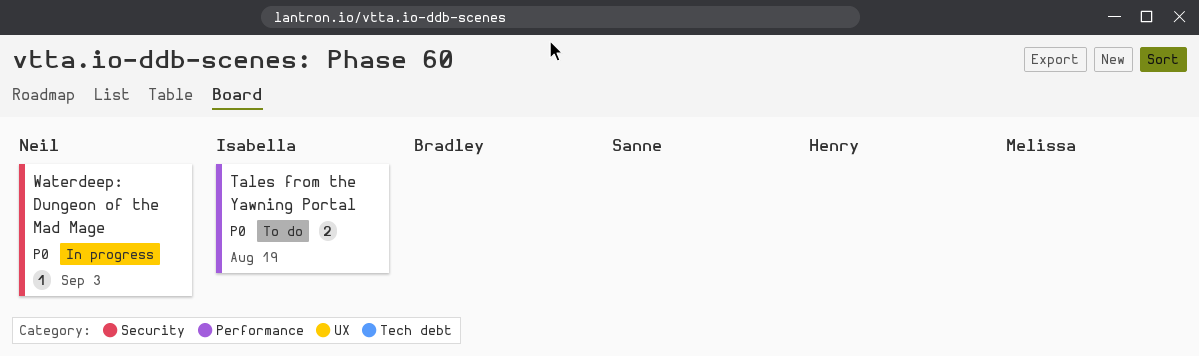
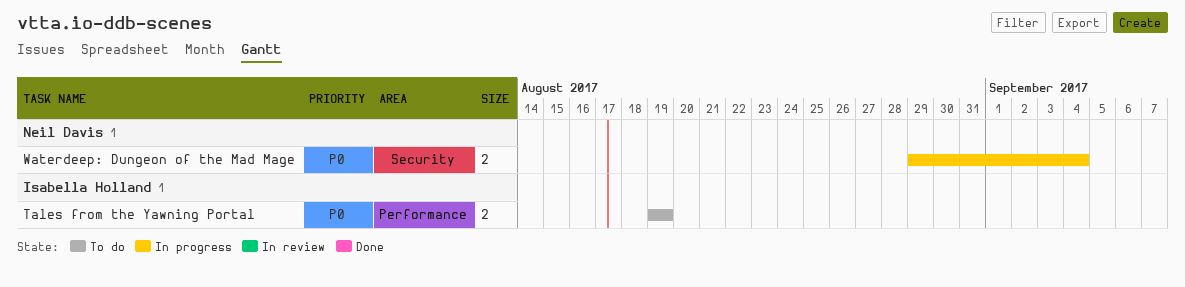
Waterdeep: Dungeon of the Mad Mage, estimate: 1 -> 2
Waterdeep: Dungeon of the Mad Mage, due: Sep 3 -> Sep 4

